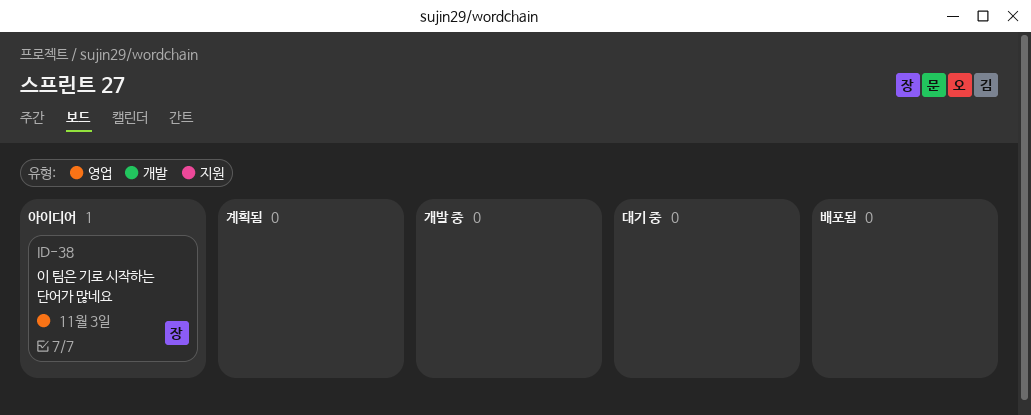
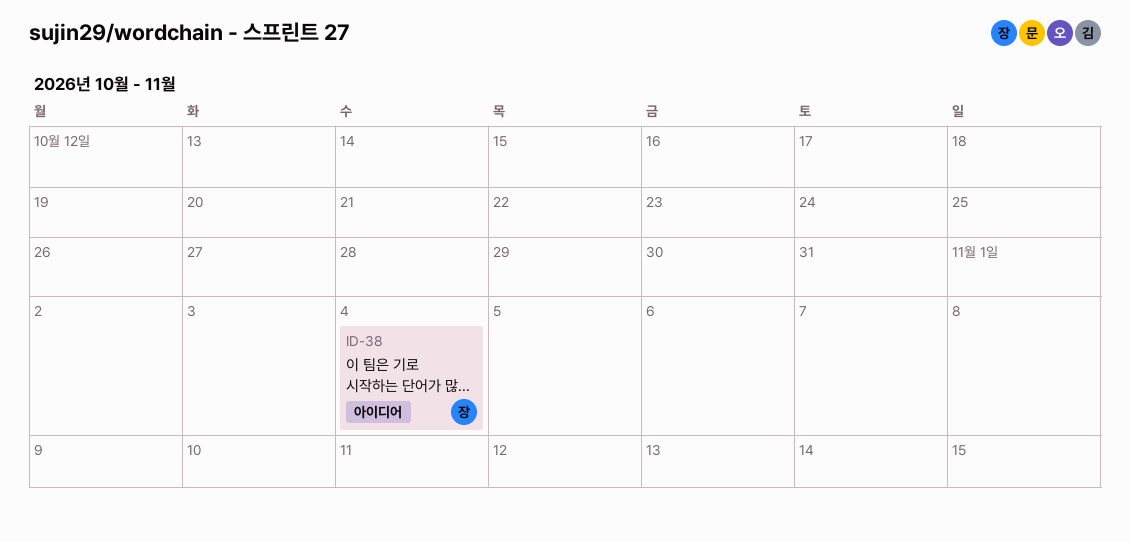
ID-38, due: Nov 3 -> Nov 4

